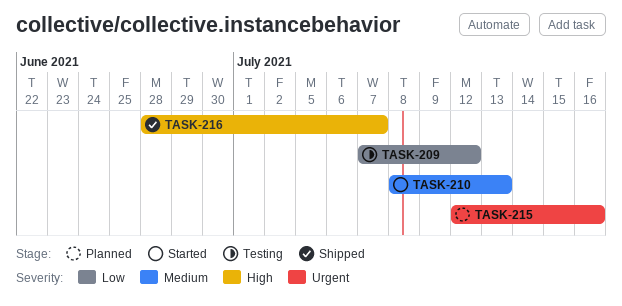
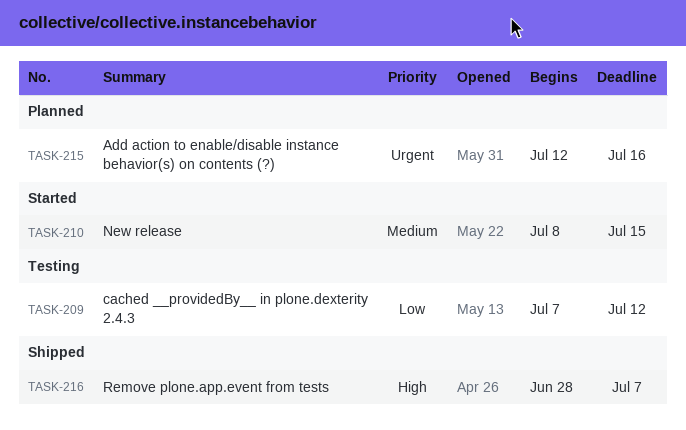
TASK-210, due: Jul 13 -> Jul 15

